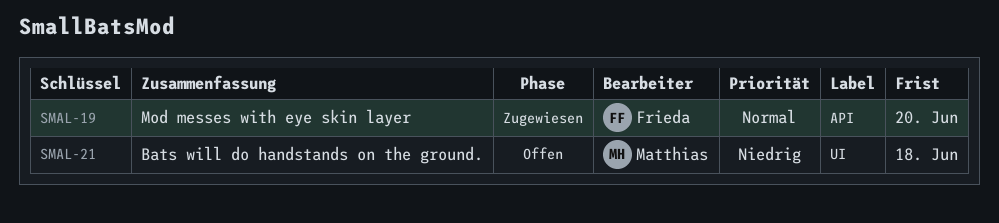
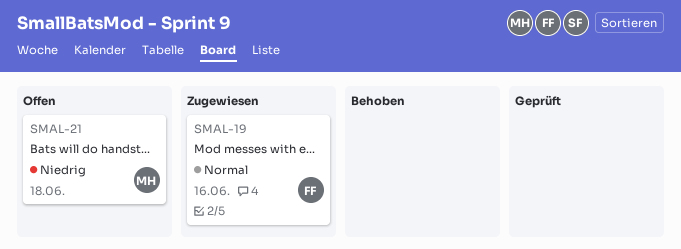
SMAL-19, due: Jun 20 -> Jun 16

